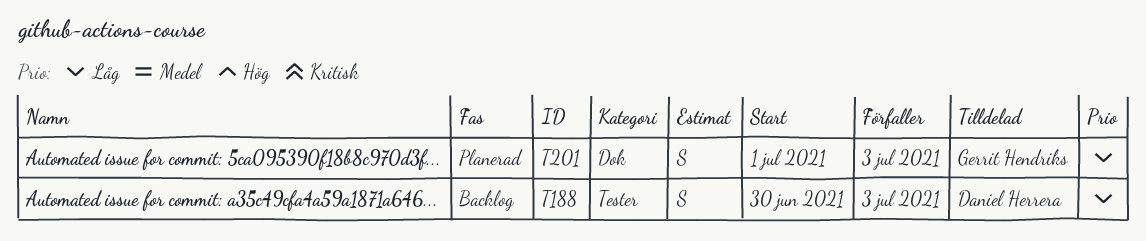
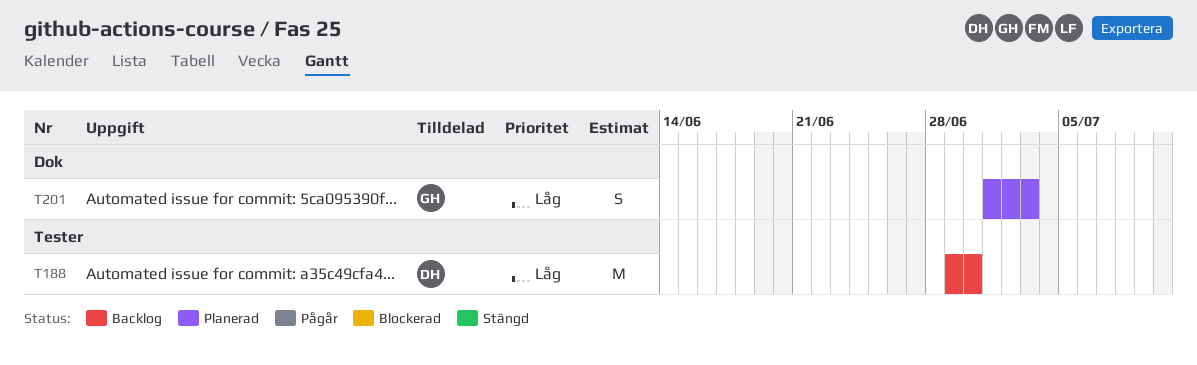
T188, estimate: S -> M
T188, start: Jun 30 -> Jun 29
T188, due: Jul 3 -> Jun 30

